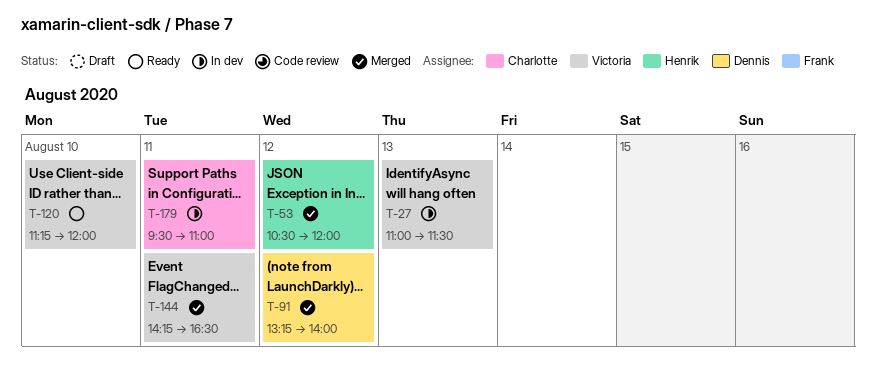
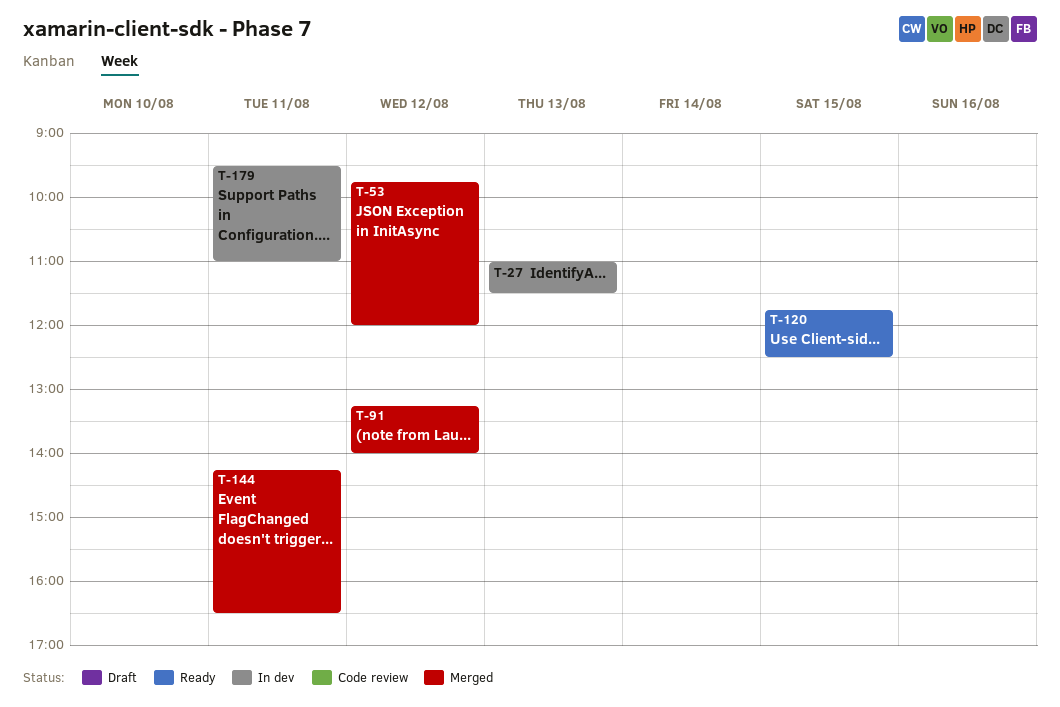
T-53, begins: 10:30 -> 09:45
T-120, day: Aug 10 -> Aug 15
T-120, begins: 11:15 -> 11:45
T-120, ends: 12:00 -> 12:30

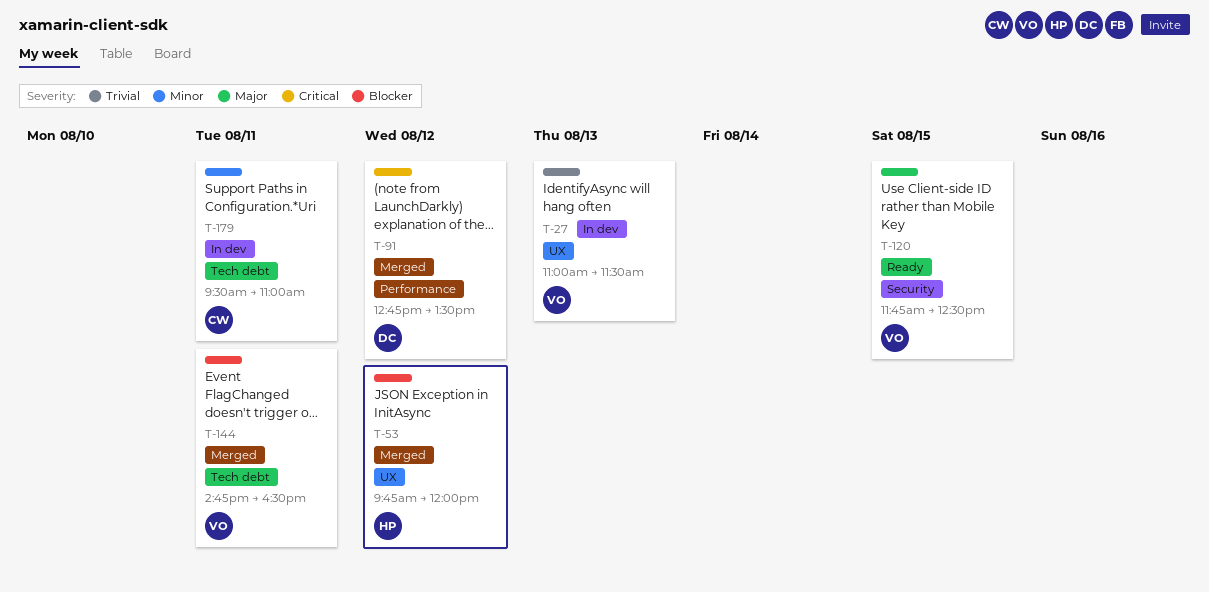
T-91, begins: 13:15 -> 12:45
T-91, ends: 14:00 -> 13:30
T-144, begins: 14:15 -> 14:45

